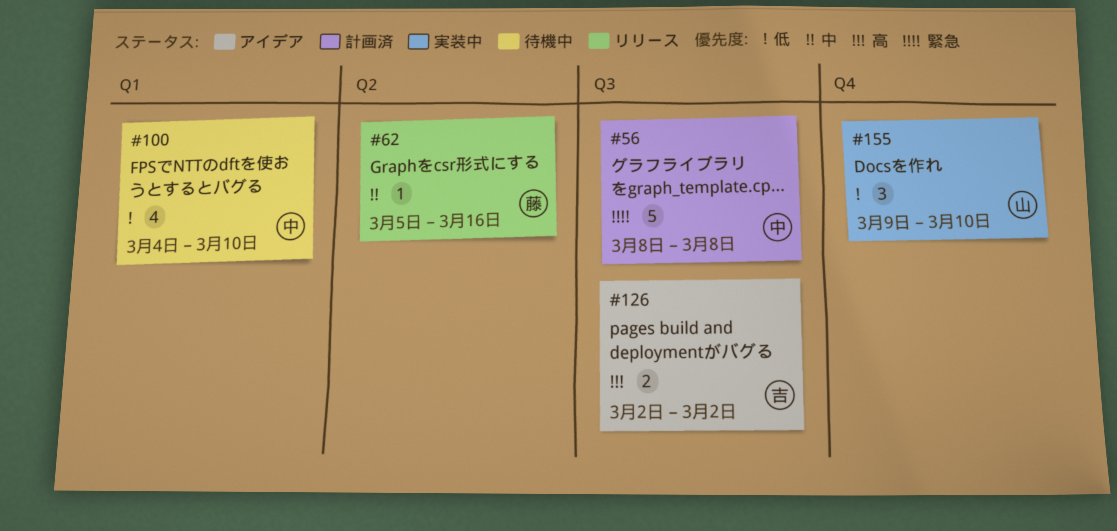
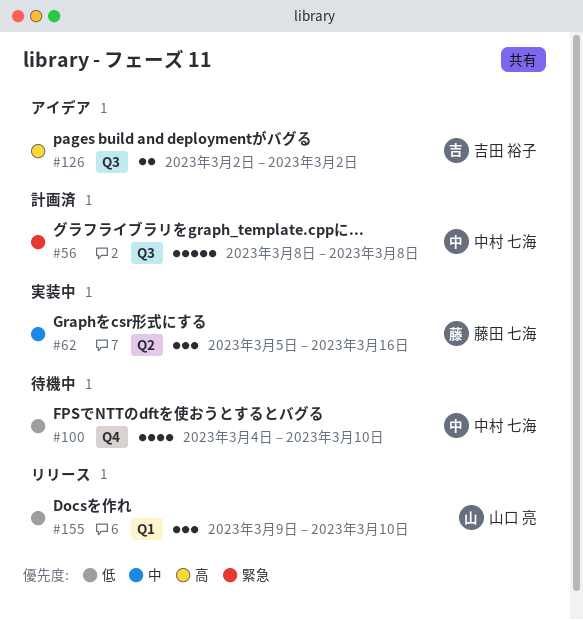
#62, status: リリース -> 実装中
#62, estimate: 1 -> 3
#100, label: Q1 -> Q4
#155, status: 実装中 -> リリース
#155, label: Q4 -> Q1

